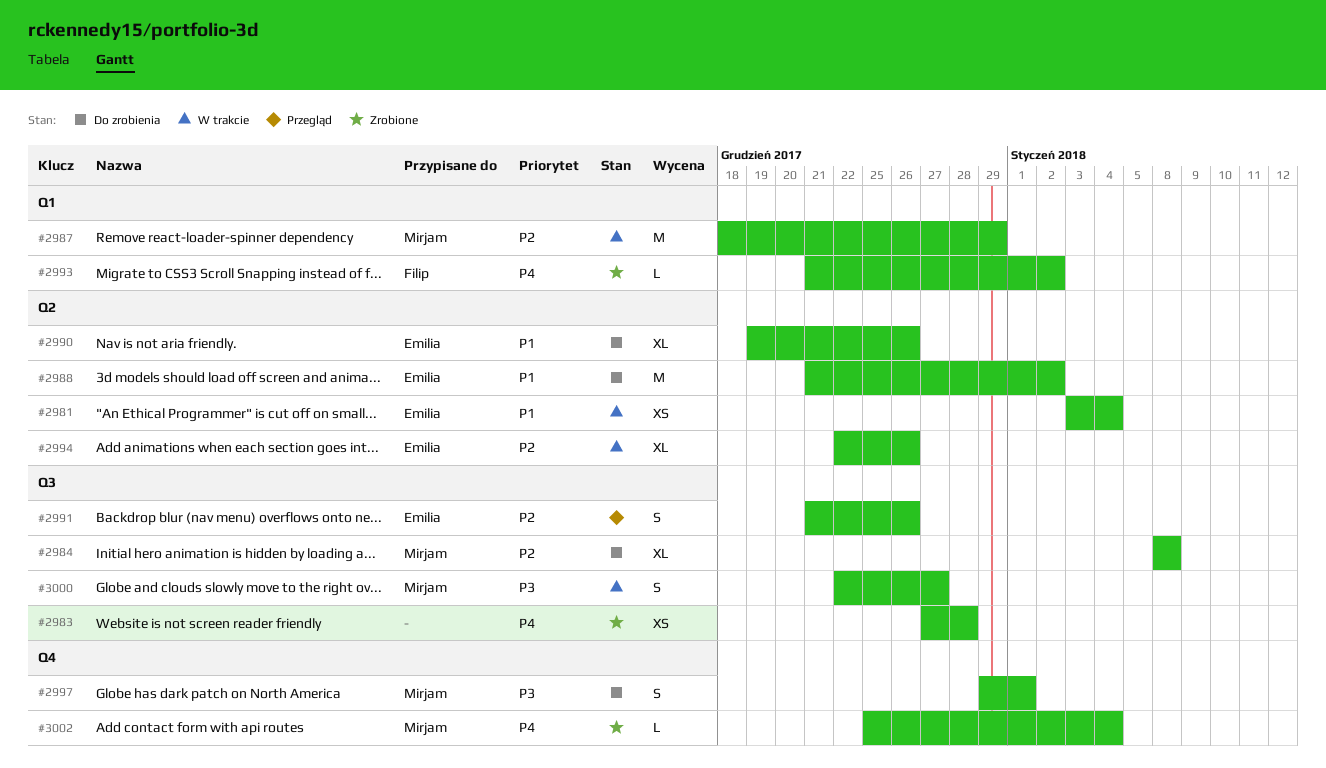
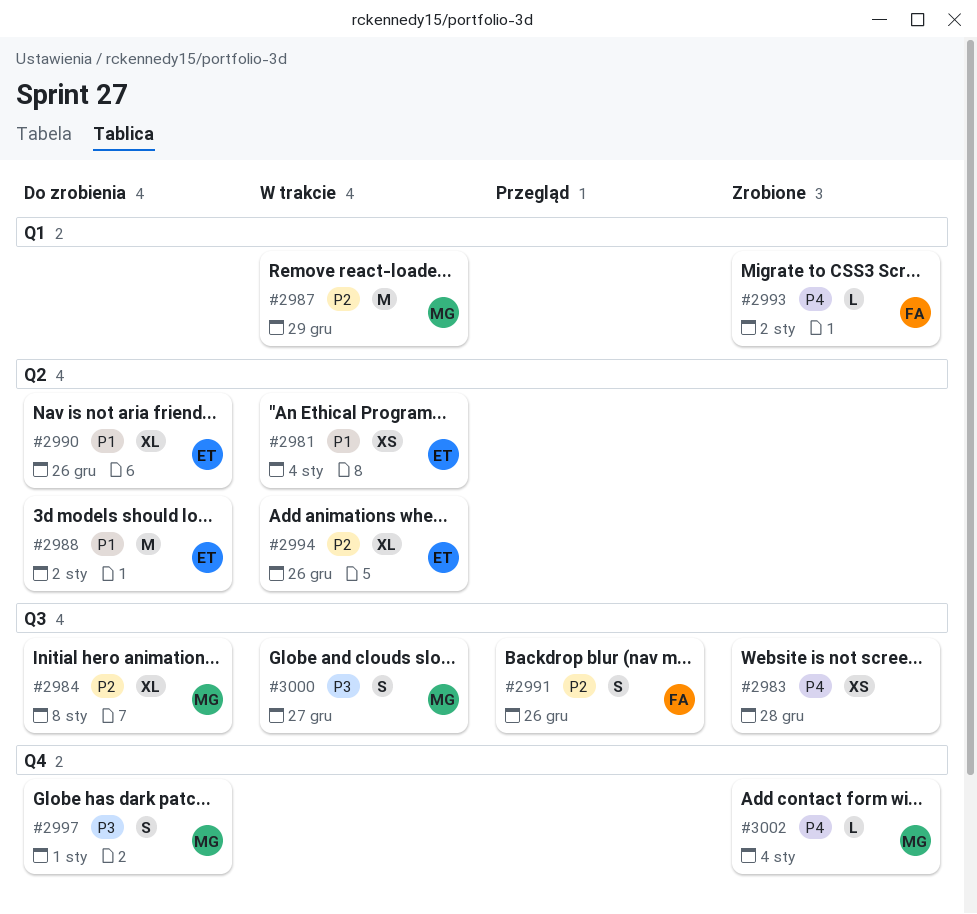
#2991, owner: Emilia -> Filip

